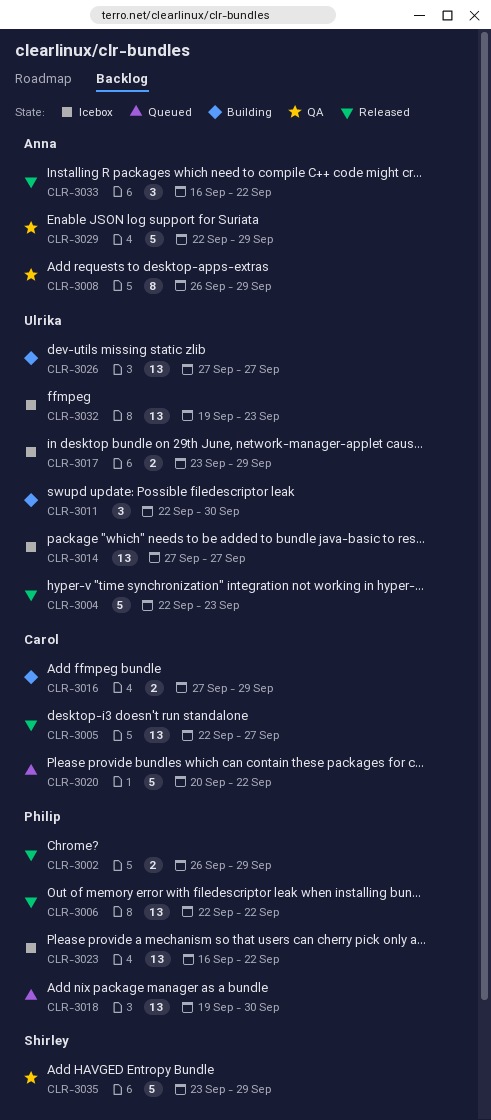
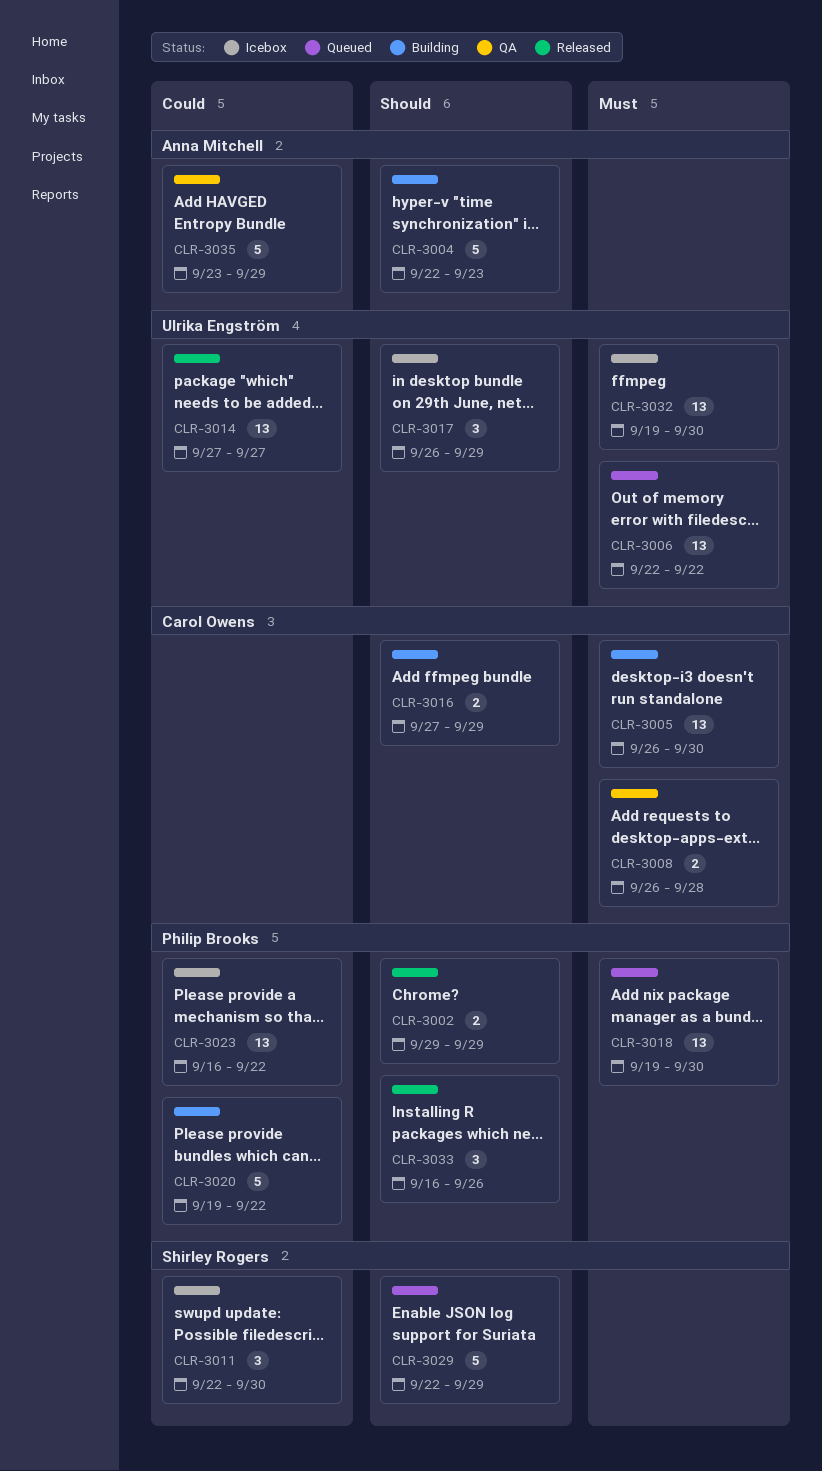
CLR-3002, start: Sep 26 -> Sep 29
CLR-3004, status: Released -> Building
CLR-3004, owner: Ulrika Engström -> Anna Mitchell
CLR-3005, status: Released -> Building
CLR-3005, start: Sep 22 -> Sep 26
CLR-3005, due: Sep 27 -> Sep 30
CLR-3006, status: Released -> Queued
CLR-3006, owner: Philip Brooks -> Ulrika Engström
CLR-3008, owner: Anna Mitchell -> Carol Owens
CLR-3008, estimate: 8 -> 2
CLR-3008, due: Sep 29 -> Sep 28
CLR-3011, status: Building -> Icebox
CLR-3011, owner: Ulrika Engström -> Shirley Rogers
CLR-3014, status: Icebox -> Released
CLR-3017, estimate: 2 -> 3
CLR-3017, start: Sep 23 -> Sep 26
CLR-3020, status: Queued -> Building
CLR-3020, owner: Carol Owens -> Philip Brooks
CLR-3020, start: Sep 20 -> Sep 19
CLR-3026: present -> none
CLR-3029, status: QA -> Queued
CLR-3029, owner: Anna Mitchell -> Shirley Rogers
CLR-3032, due: Sep 23 -> Sep 30
CLR-3033, owner: Anna Mitchell -> Philip Brooks
CLR-3033, due: Sep 22 -> Sep 26
CLR-3035, owner: Shirley Rogers -> Anna Mitchell

